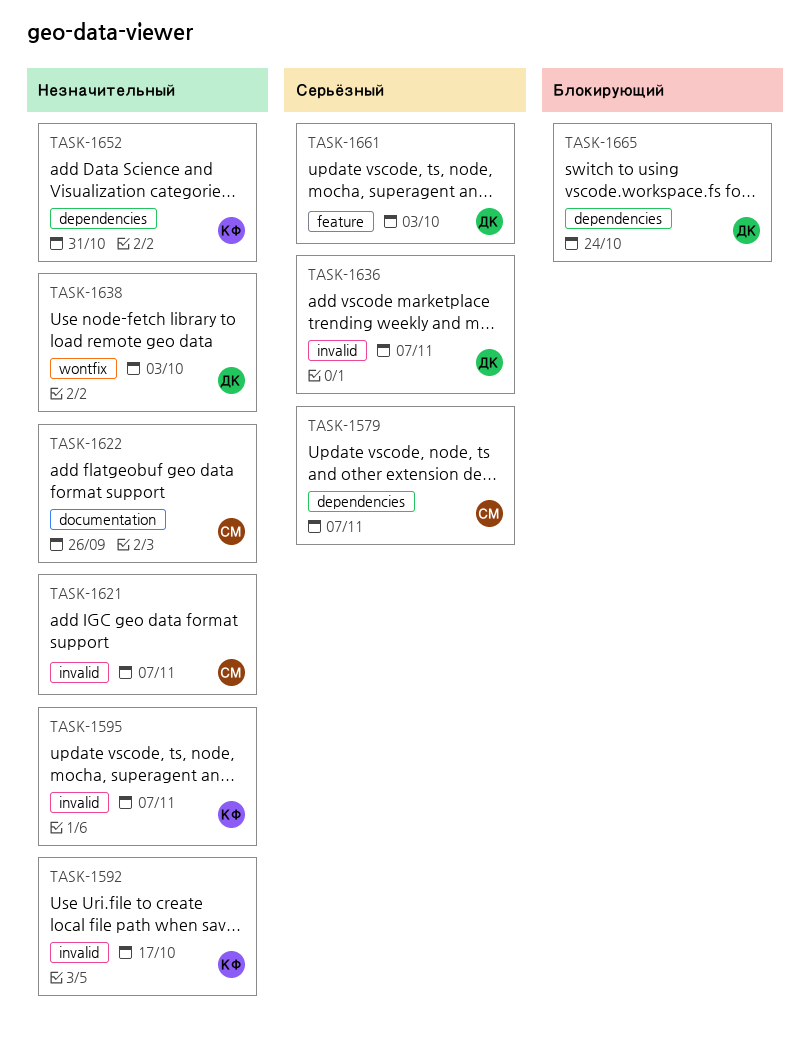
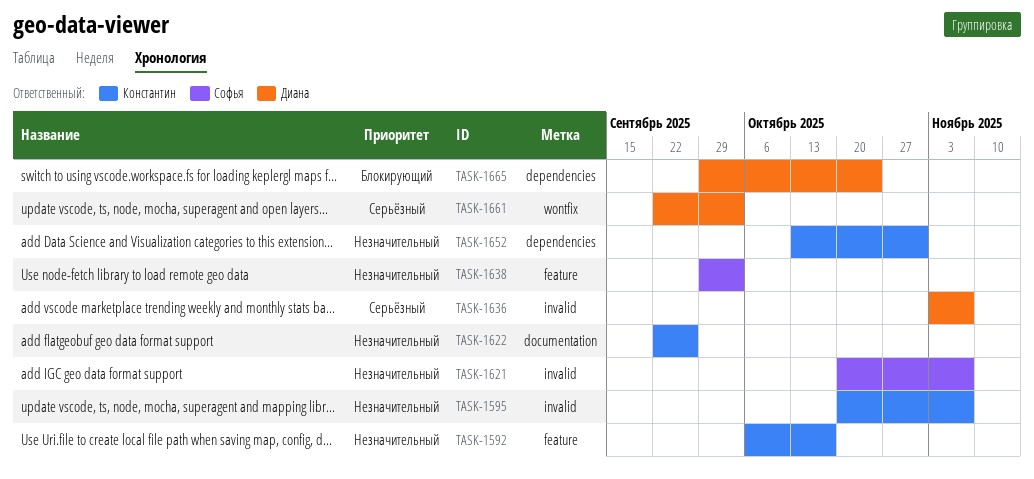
TASK-1579: present -> none
TASK-1592, label: invalid -> feature
TASK-1622, owner: Софья -> Константин
TASK-1638, owner: Диана -> Софья
TASK-1638, label: wontfix -> feature
TASK-1661, label: feature -> wontfix

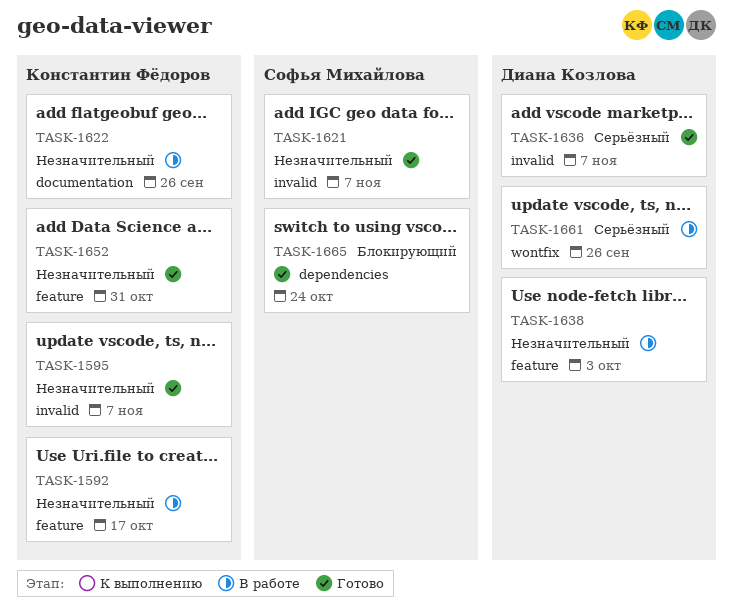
TASK-1638, owner: Софья Михайлова -> Диана Козлова
TASK-1652, label: dependencies -> feature
TASK-1661, due: Oct 3 -> Sep 26
TASK-1665, owner: Диана Козлова -> Софья Михайлова

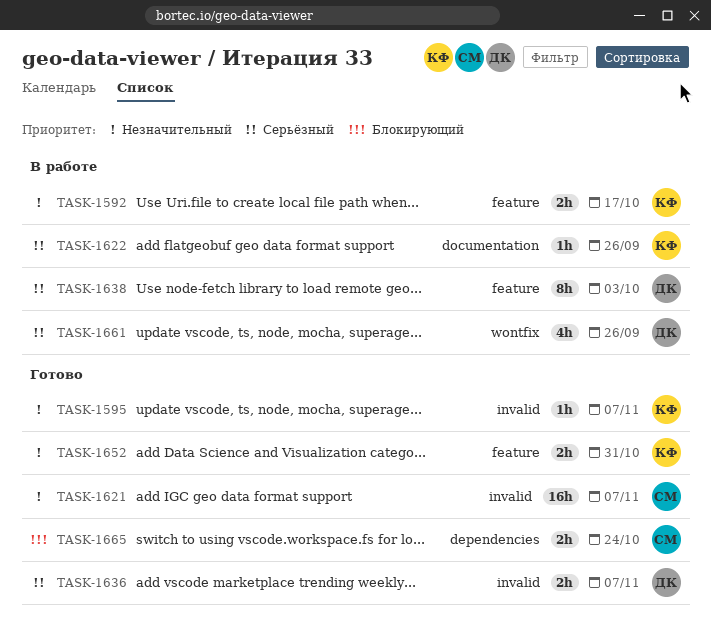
TASK-1622, priority: Незначительный -> Серьёзный
TASK-1638, priority: Незначительный -> Серьёзный

